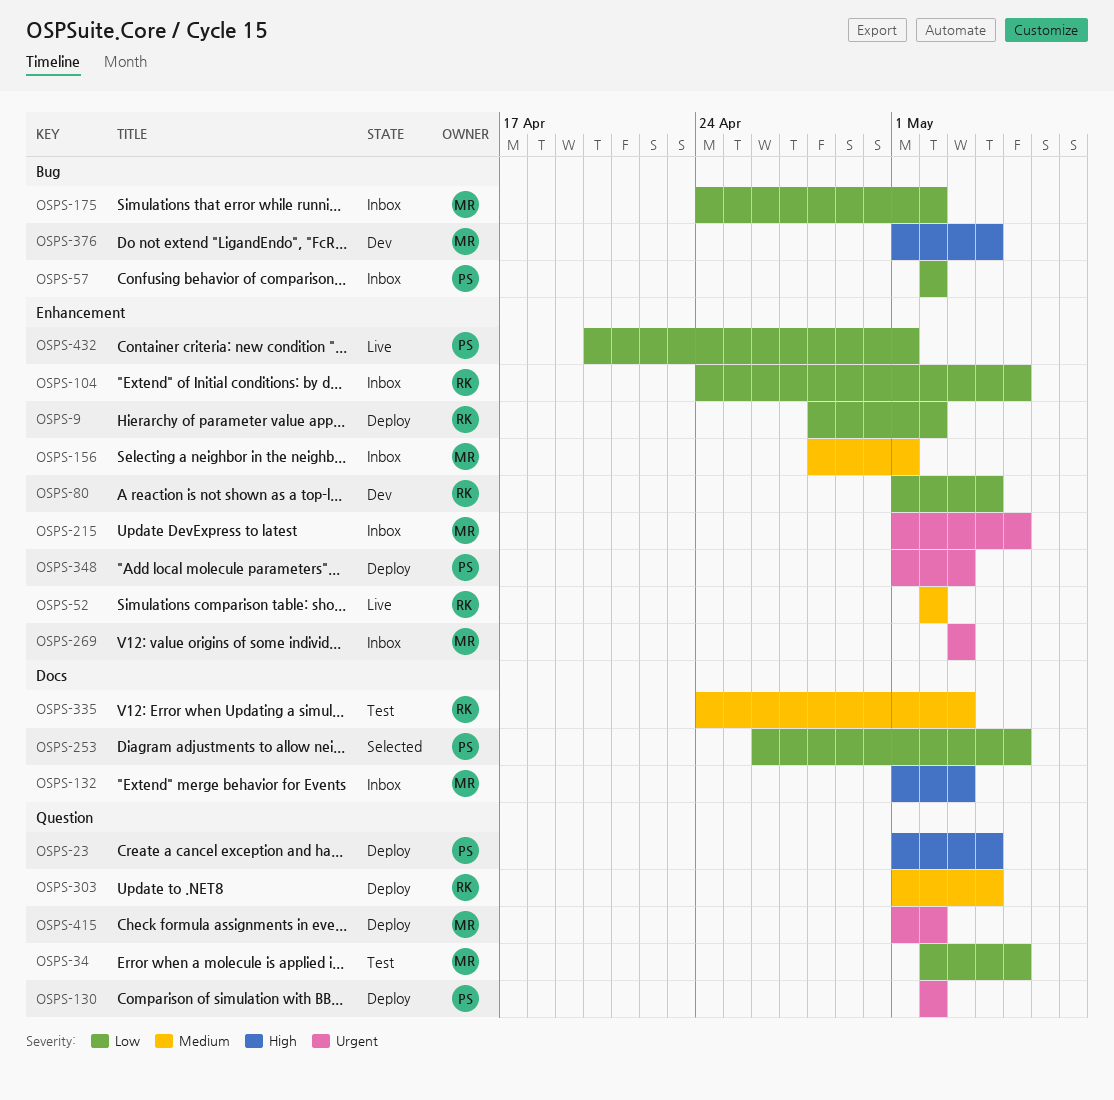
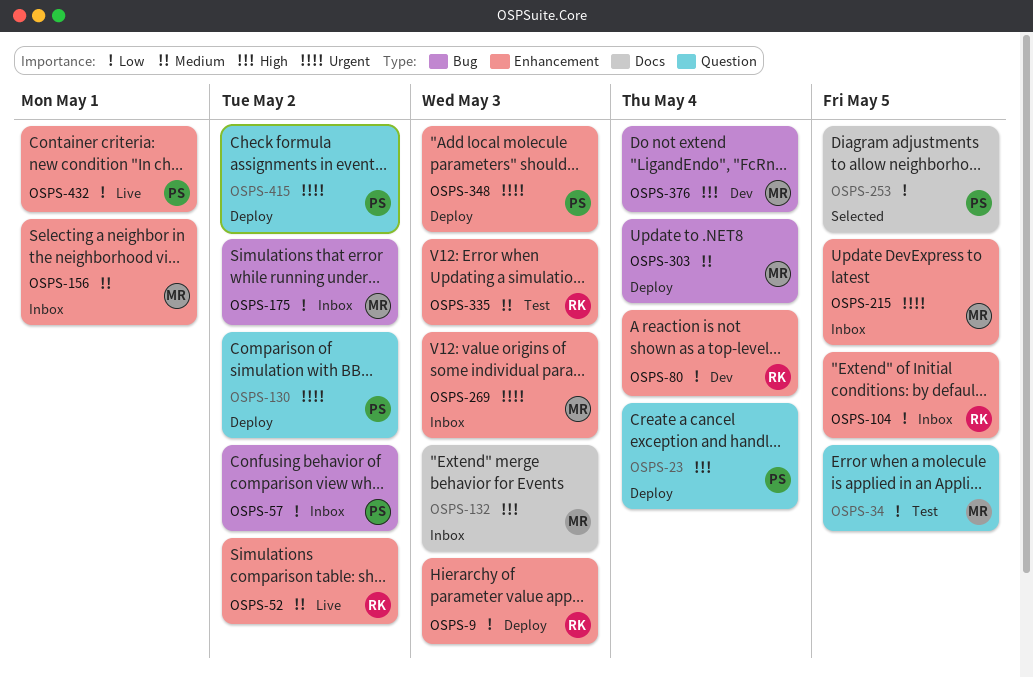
OSPS-9, due: May 2 -> May 3
OSPS-303, owner: RK -> MR
OSPS-303, label: Question -> Bug
OSPS-335, label: Docs -> Enhancement
OSPS-415, owner: MR -> PS

